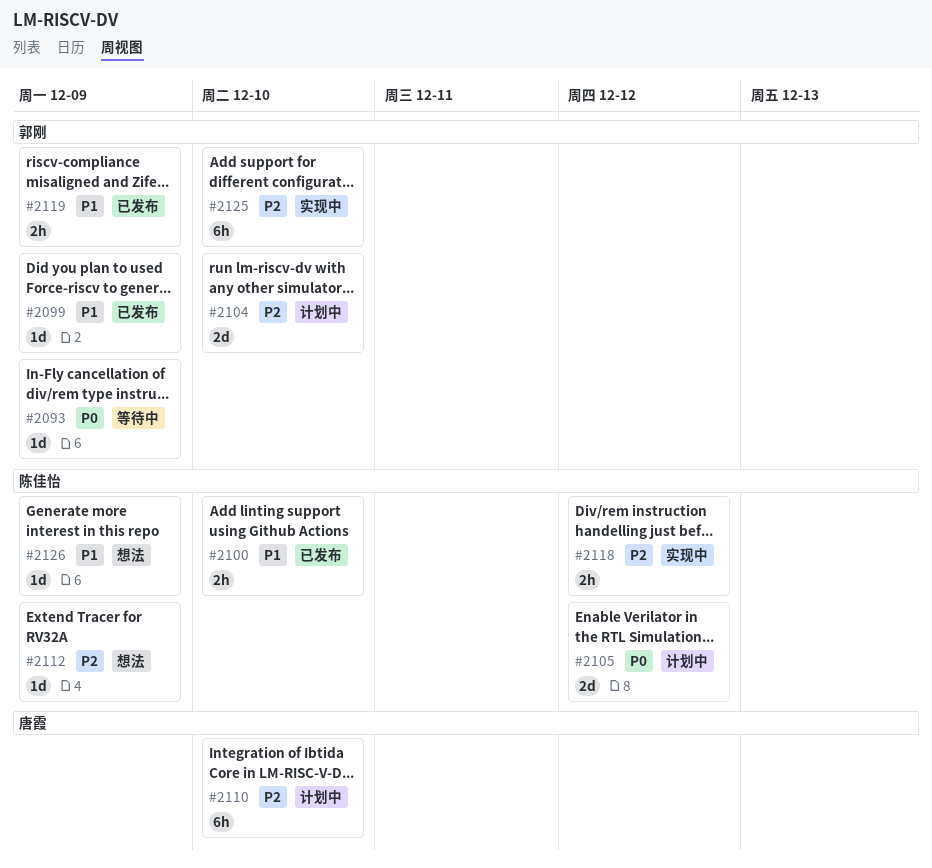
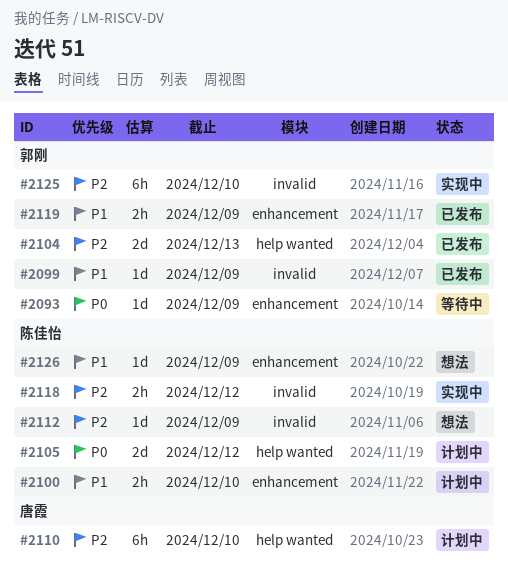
#2100, status: 已发布 -> 计划中
#2104, status: 计划中 -> 已发布
#2104, due: Dec 10 -> Dec 13

